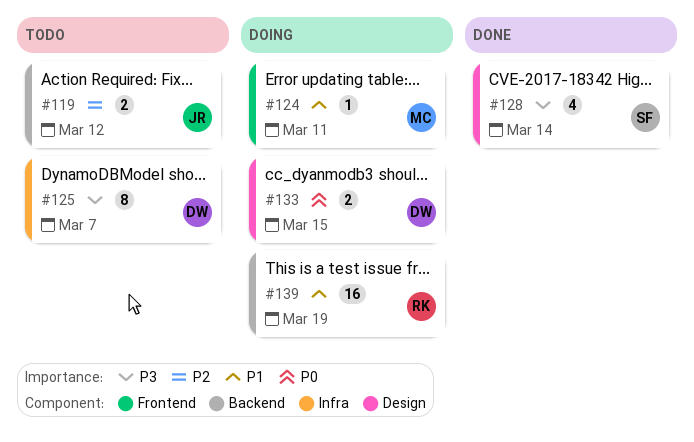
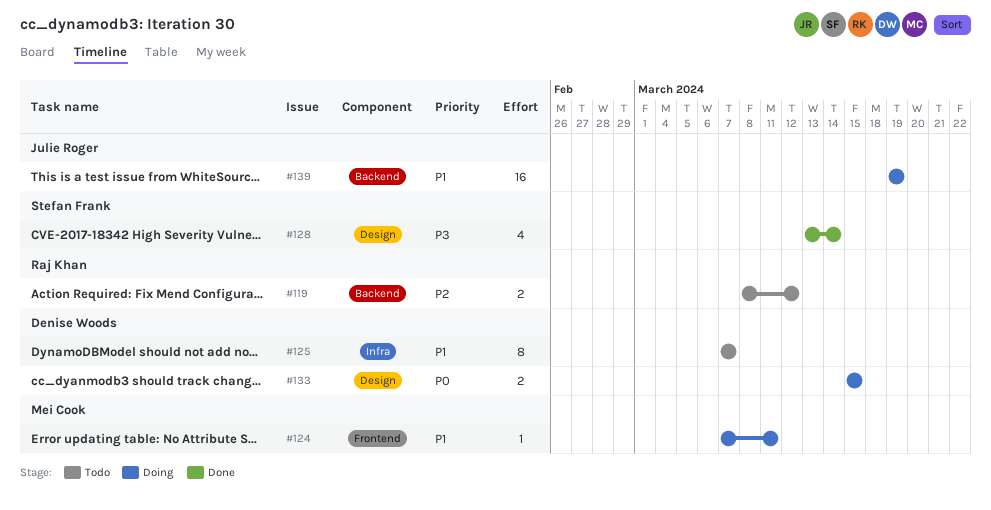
#119, owner: Julie Roger -> Raj Khan
#125, priority: P3 -> P1
#139, owner: Raj Khan -> Julie Roger

